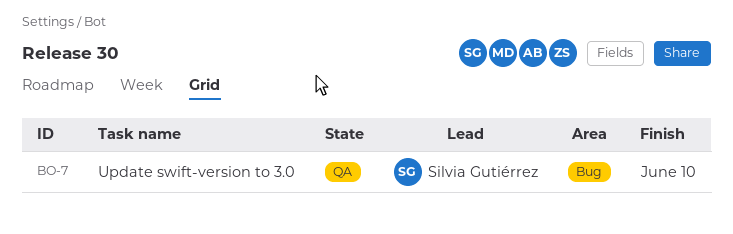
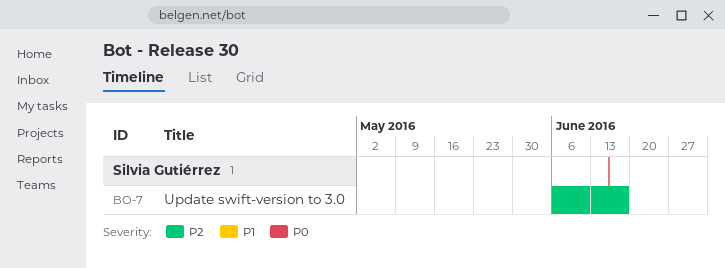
BO-7, due: Jun 10 -> Jun 17

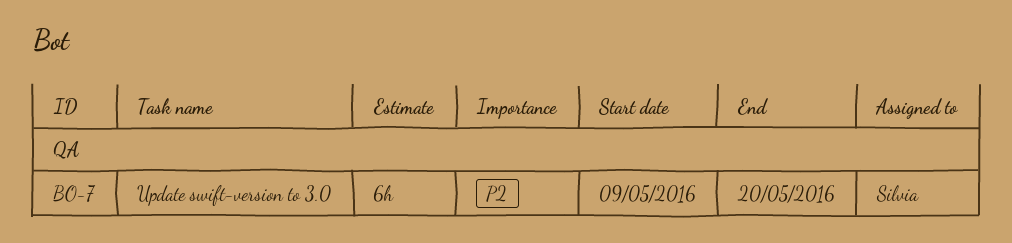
BO-7, start: Jun 6 -> May 9
BO-7, due: Jun 17 -> May 20

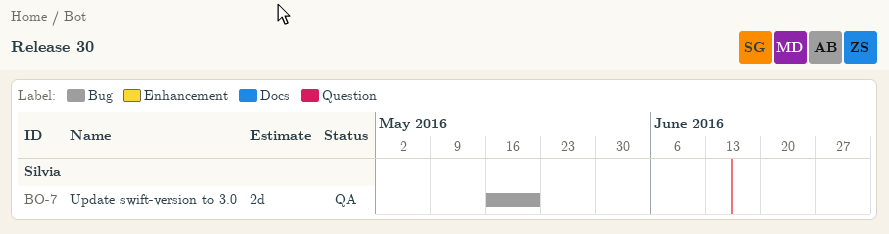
BO-7, estimate: 6h -> 2d
BO-7, start: May 9 -> May 16

